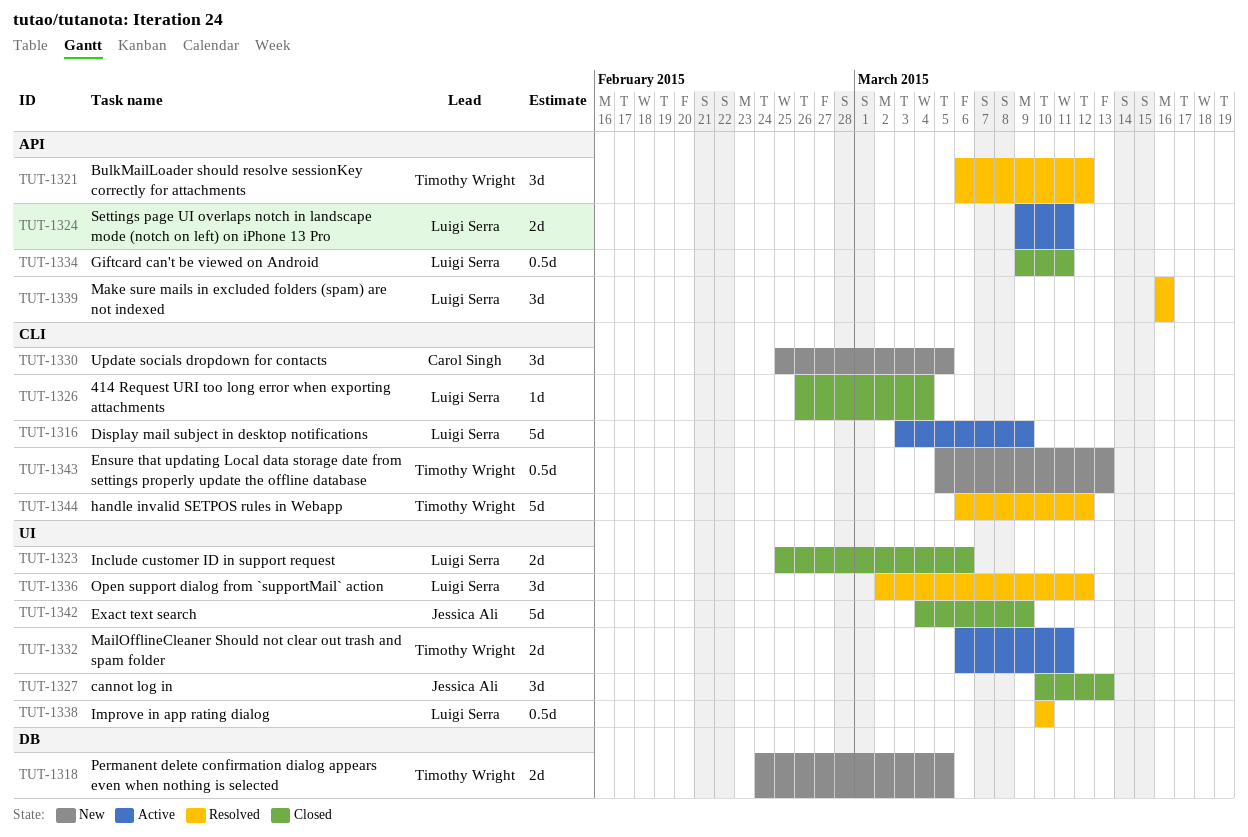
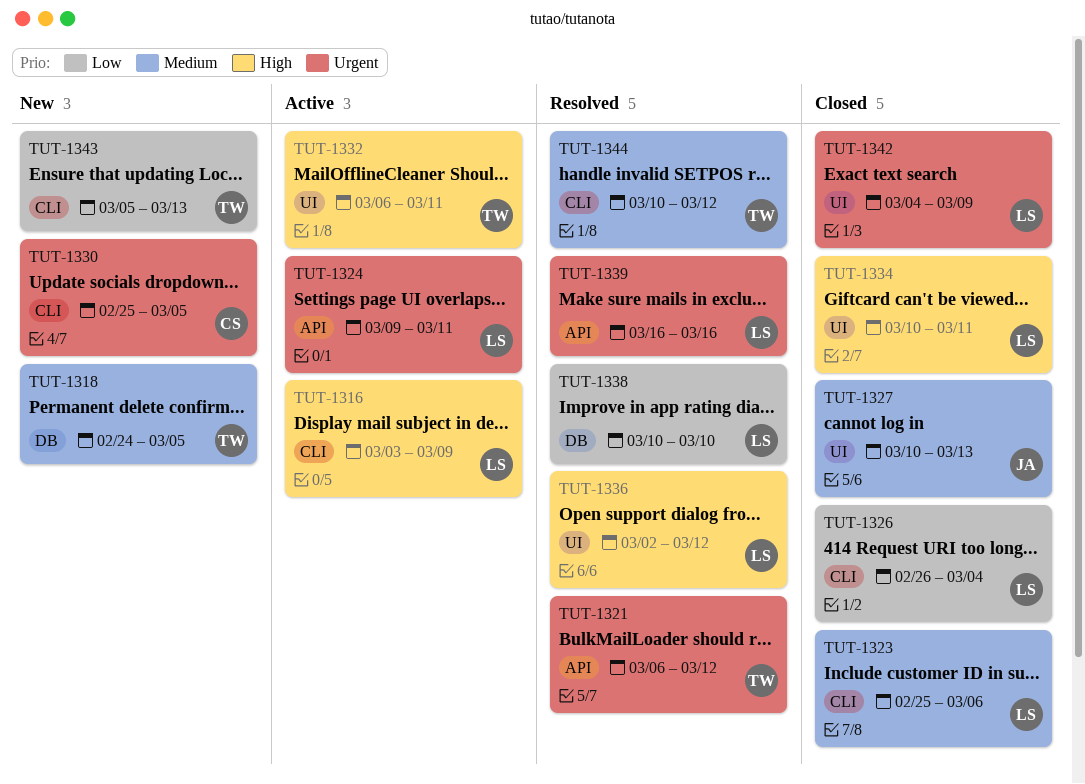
TUT-1323, label: UI -> CLI
TUT-1334, label: API -> UI
TUT-1334, start: Mar 9 -> Mar 10
TUT-1338, label: UI -> DB
TUT-1342, owner: Jessica Ali -> Luigi Serra
TUT-1344, start: Mar 6 -> Mar 10

